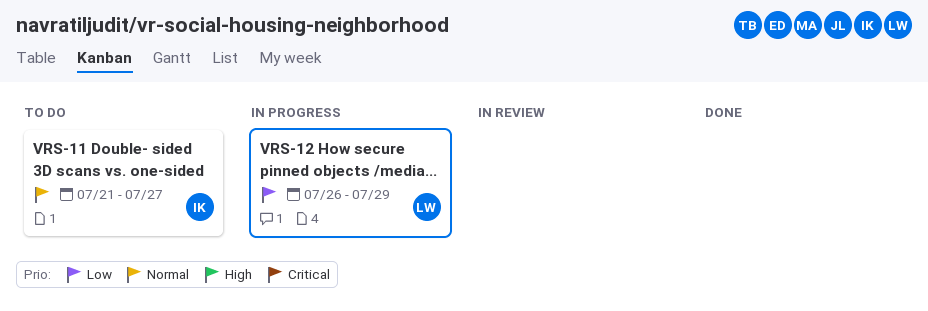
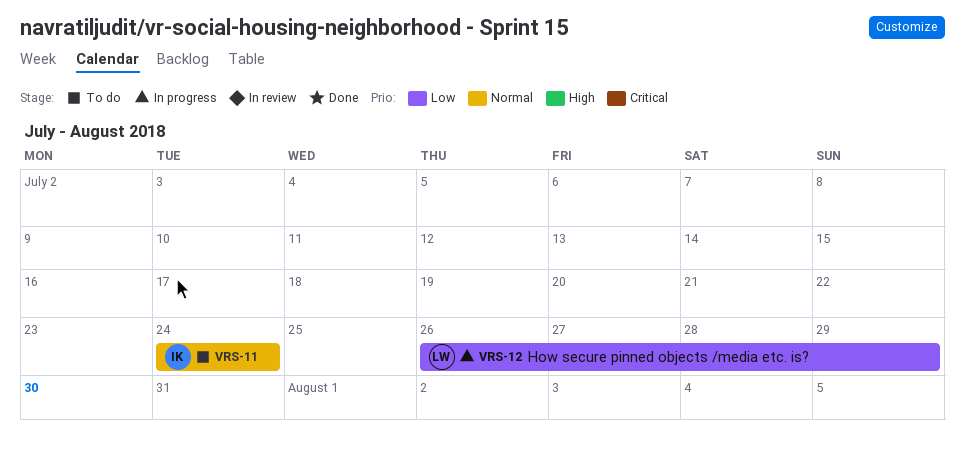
VRS-11, start: Jul 21 -> Jul 24
VRS-11, due: Jul 27 -> Jul 24

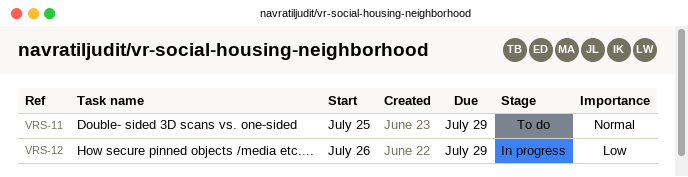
VRS-11, start: Jul 24 -> Jul 25
VRS-11, due: Jul 24 -> Jul 29

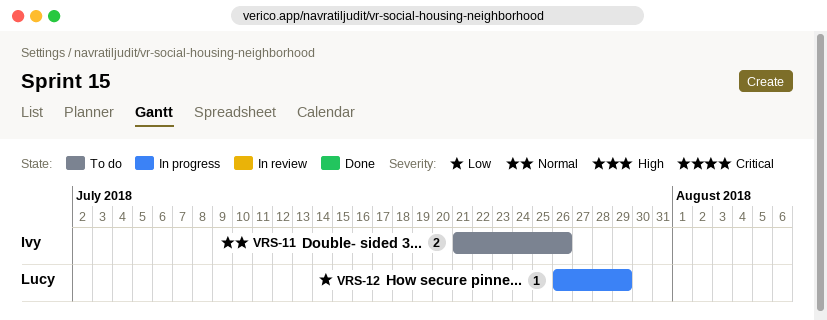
VRS-11, start: Jul 25 -> Jul 21
VRS-11, due: Jul 29 -> Jul 26

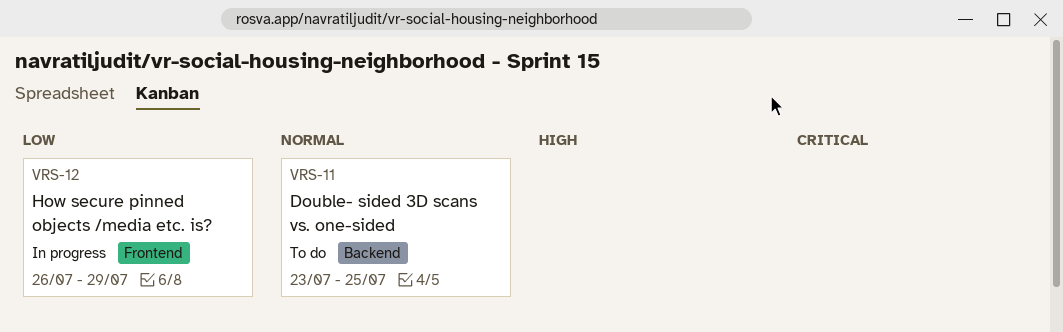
VRS-11, start: Jul 21 -> Jul 23
VRS-11, due: Jul 26 -> Jul 25

